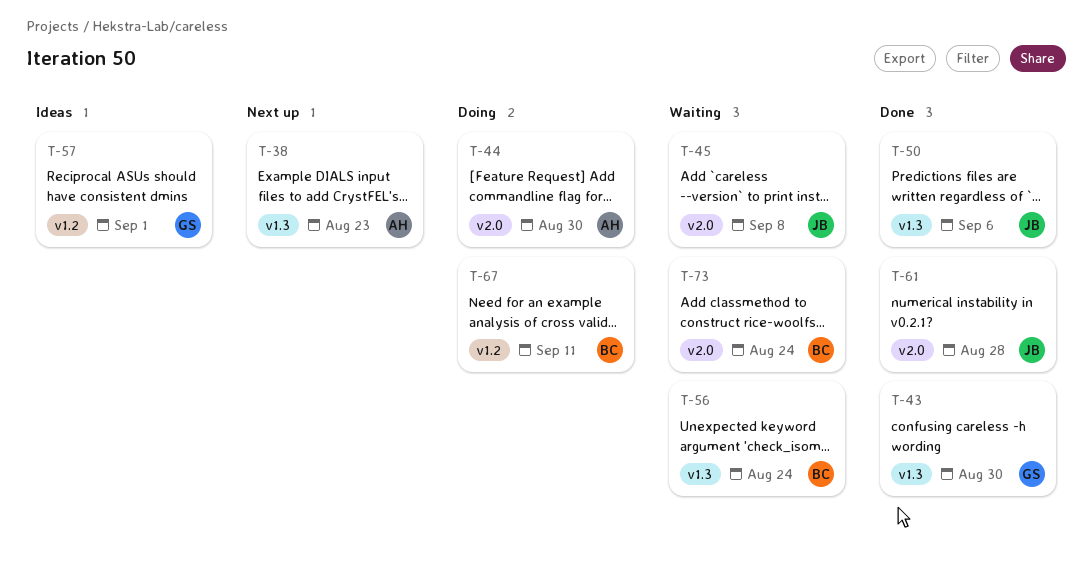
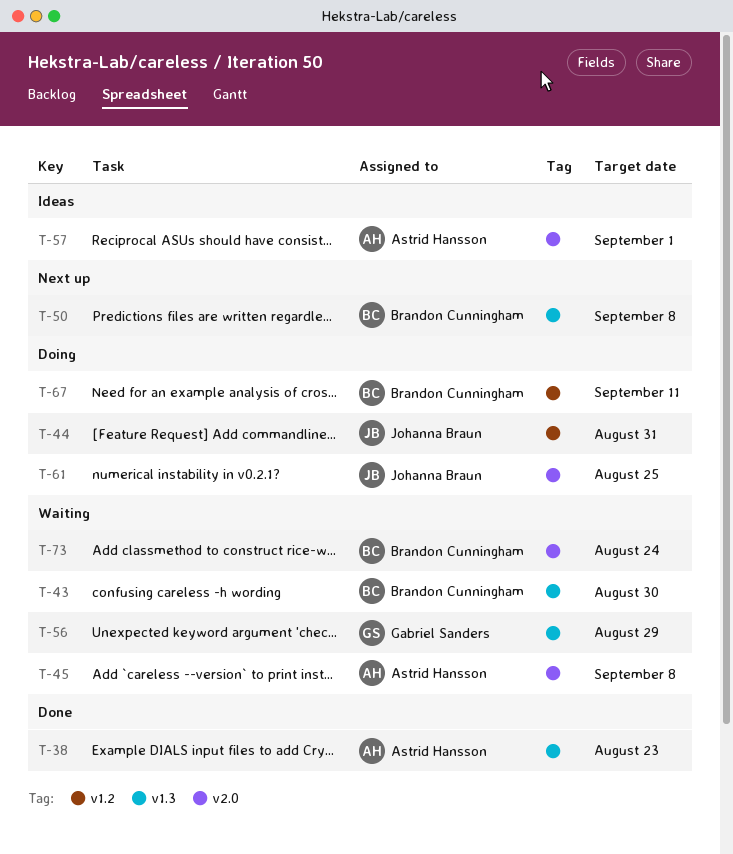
T-38, status: Next up -> Done
T-43, status: Done -> Waiting
T-43, owner: Gabriel Sanders -> Brandon Cunningham
T-44, owner: Astrid Hansson -> Johanna Braun
T-44, label: v2.0 -> v1.2
T-44, due: Aug 30 -> Aug 31
T-45, owner: Johanna Braun -> Astrid Hansson
T-50, status: Done -> Next up
T-50, owner: Johanna Braun -> Brandon Cunningham
T-50, due: Sep 6 -> Sep 8
T-56, owner: Brandon Cunningham -> Gabriel Sanders
T-56, due: Aug 24 -> Aug 29
T-57, owner: Gabriel Sanders -> Astrid Hansson
T-57, label: v1.2 -> v2.0
T-61, status: Done -> Doing
T-61, due: Aug 28 -> Aug 25

